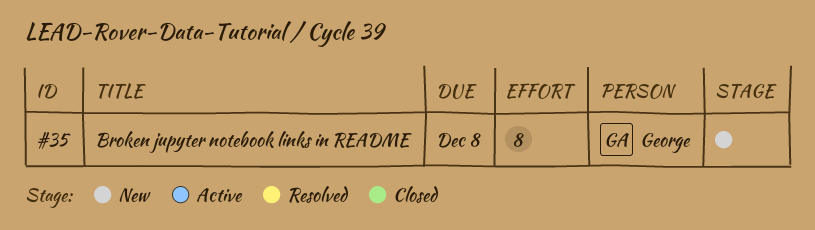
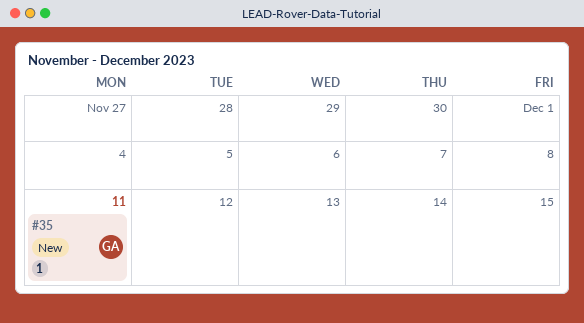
#35, estimate: 8 -> 1
#35, due: Dec 8 -> Dec 11

